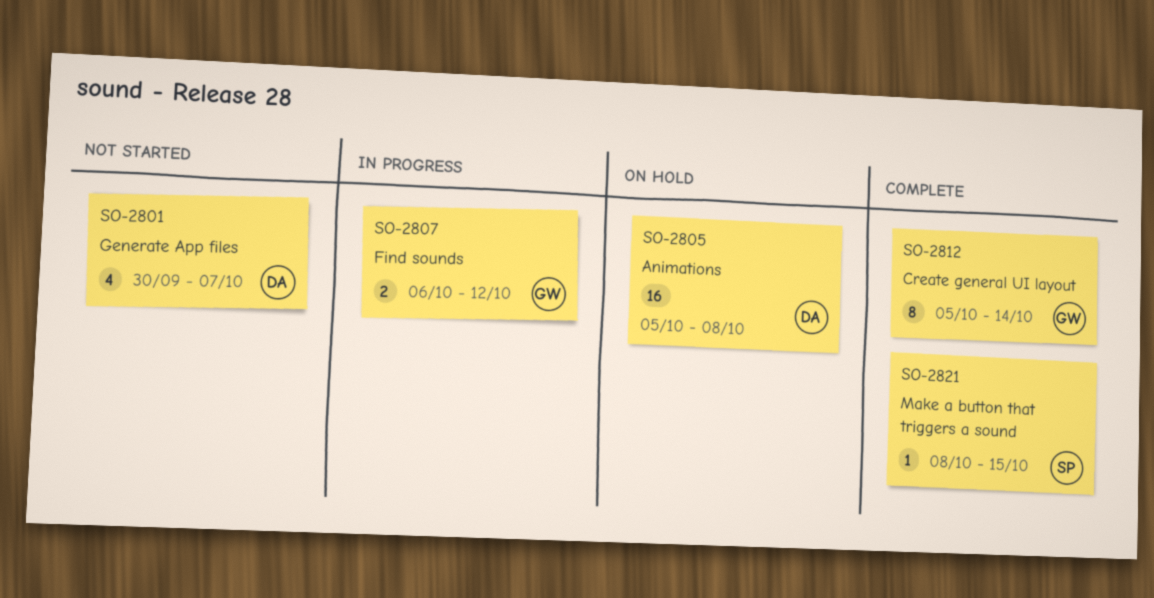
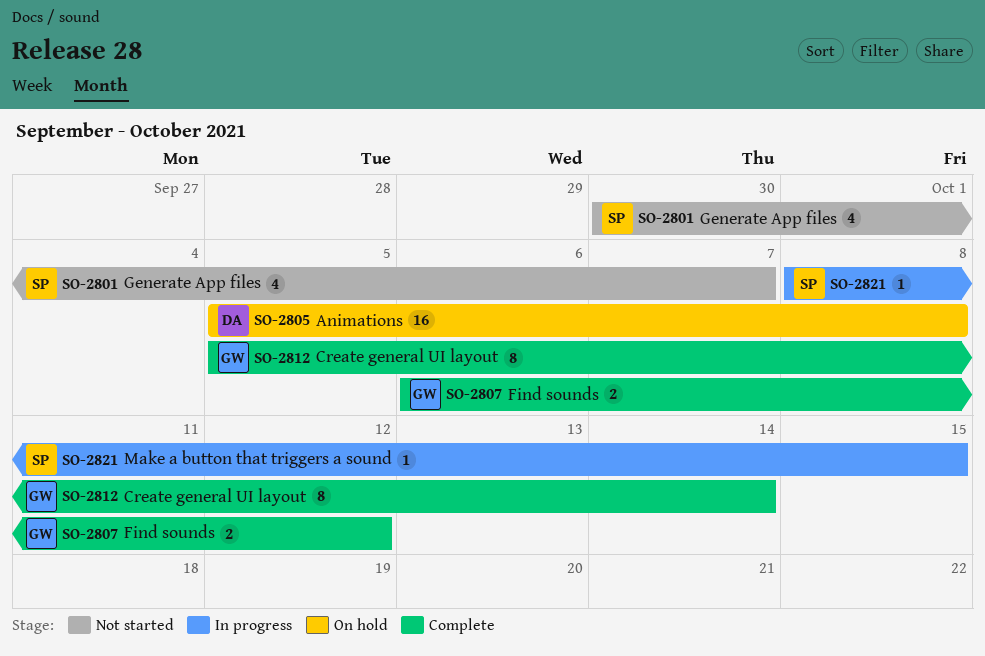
SO-2801, owner: DA -> SP
SO-2807, status: In progress -> Complete
SO-2821, status: Complete -> In progress

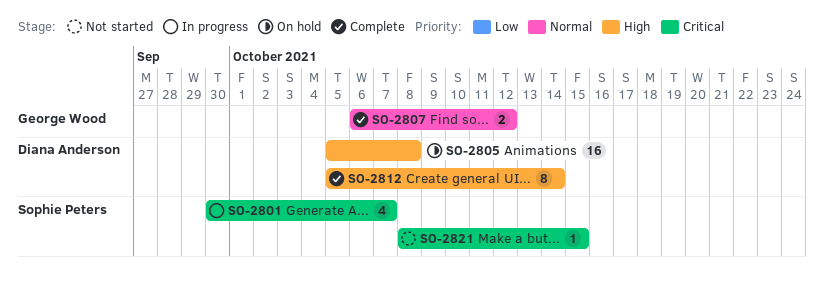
SO-2801, status: Not started -> In progress
SO-2812, owner: George Wood -> Diana Anderson
SO-2821, status: In progress -> Not started

